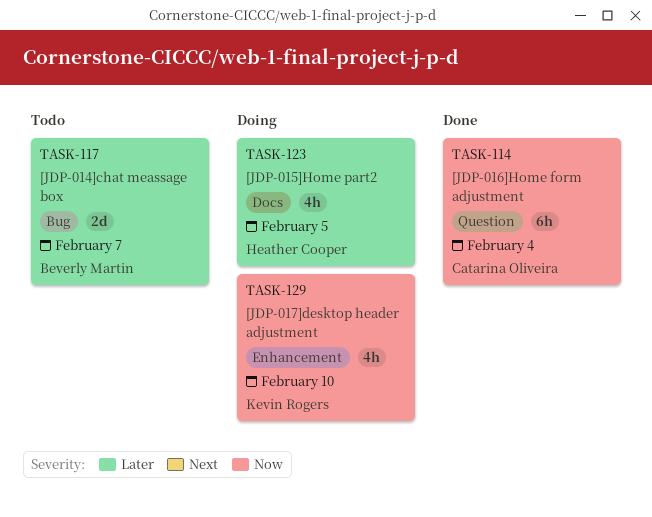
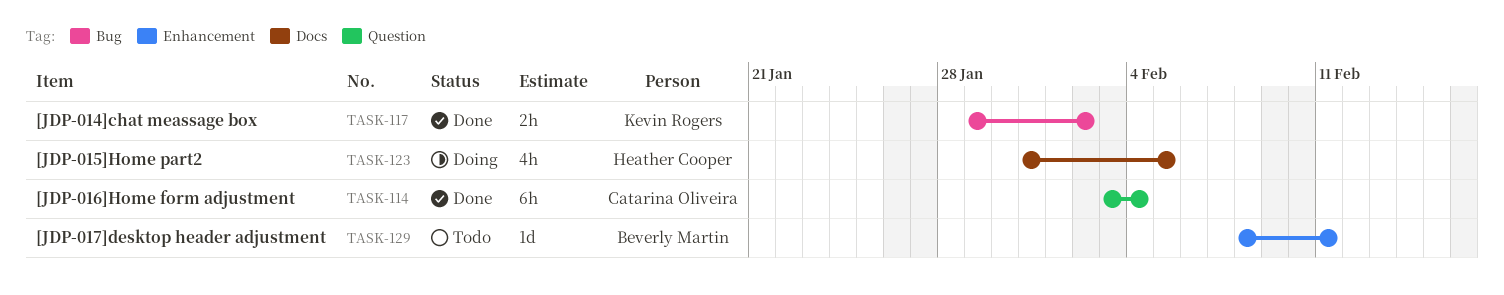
TASK-117, status: Todo -> Done
TASK-117, owner: Beverly Martin -> Kevin Rogers
TASK-117, estimate: 2d -> 2h
TASK-117, due: Feb 7 -> Feb 2
TASK-129, status: Doing -> Todo
TASK-129, owner: Kevin Rogers -> Beverly Martin
TASK-129, estimate: 4h -> 1d
TASK-129, due: Feb 10 -> Feb 11

